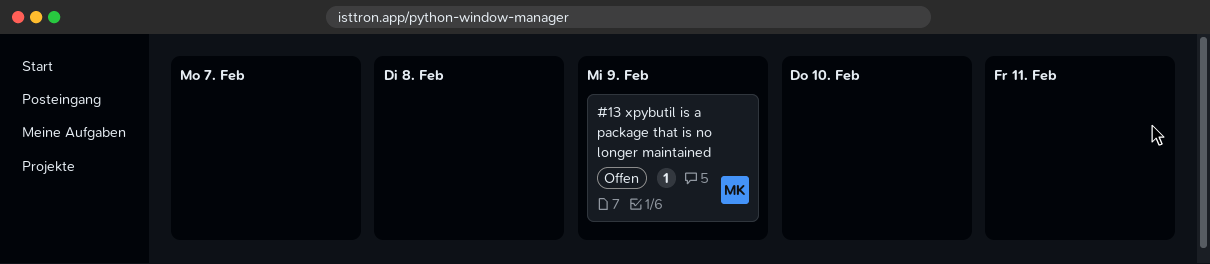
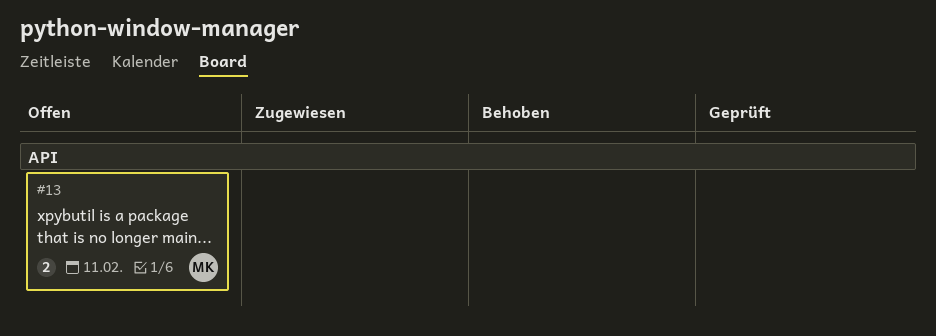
#13, estimate: 1 -> 2
#13, due: Feb 9 -> Feb 11

